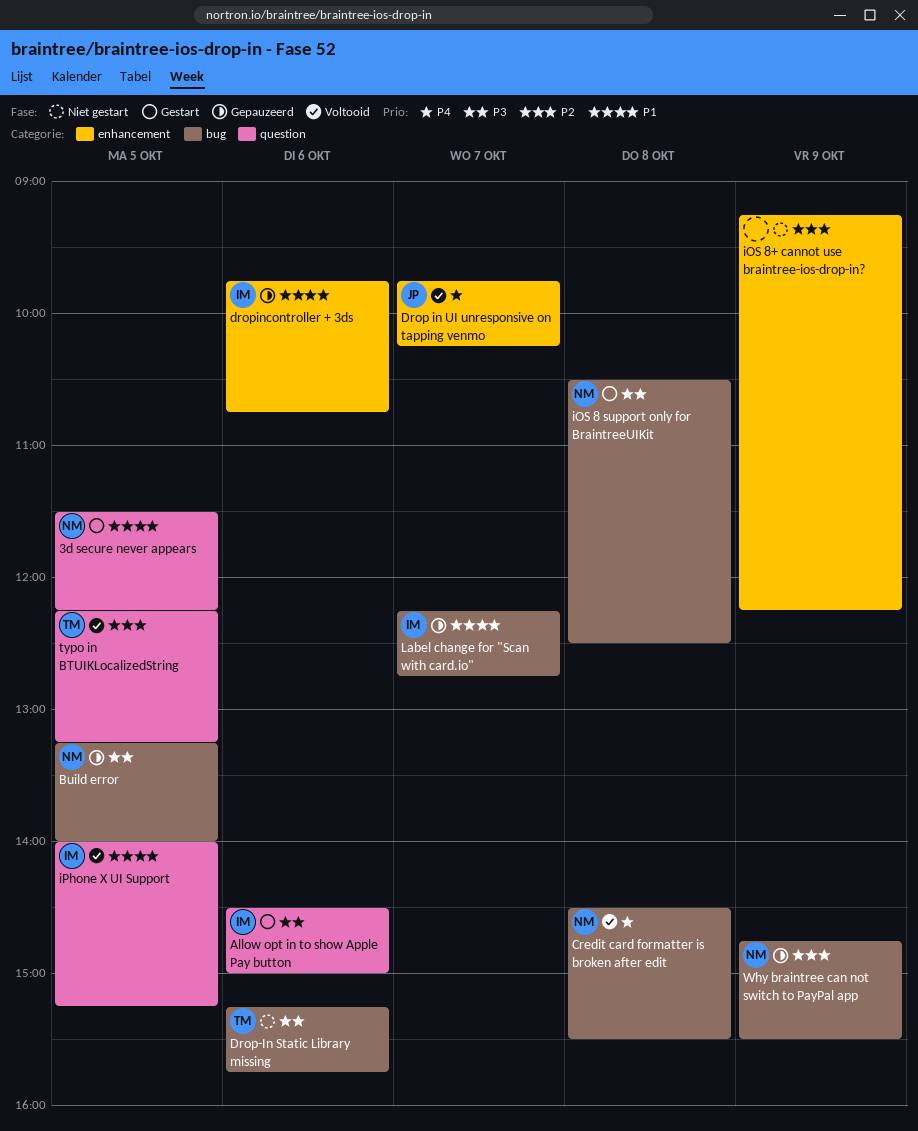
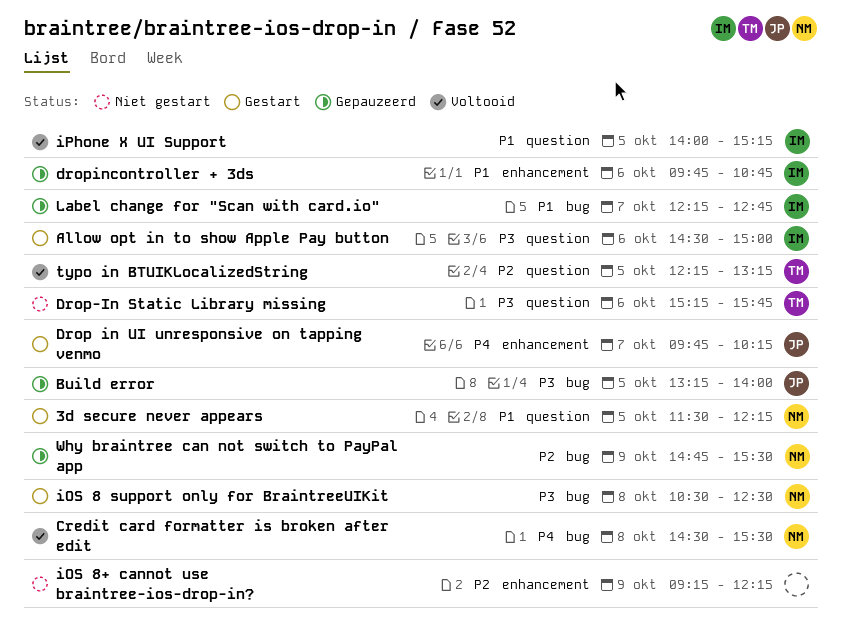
Build error, owner: NM -> JP
Drop in UI unresponsive on tapping venmo, status: Voltooid -> Gestart
Drop-In Static Library missing, label: bug -> question

